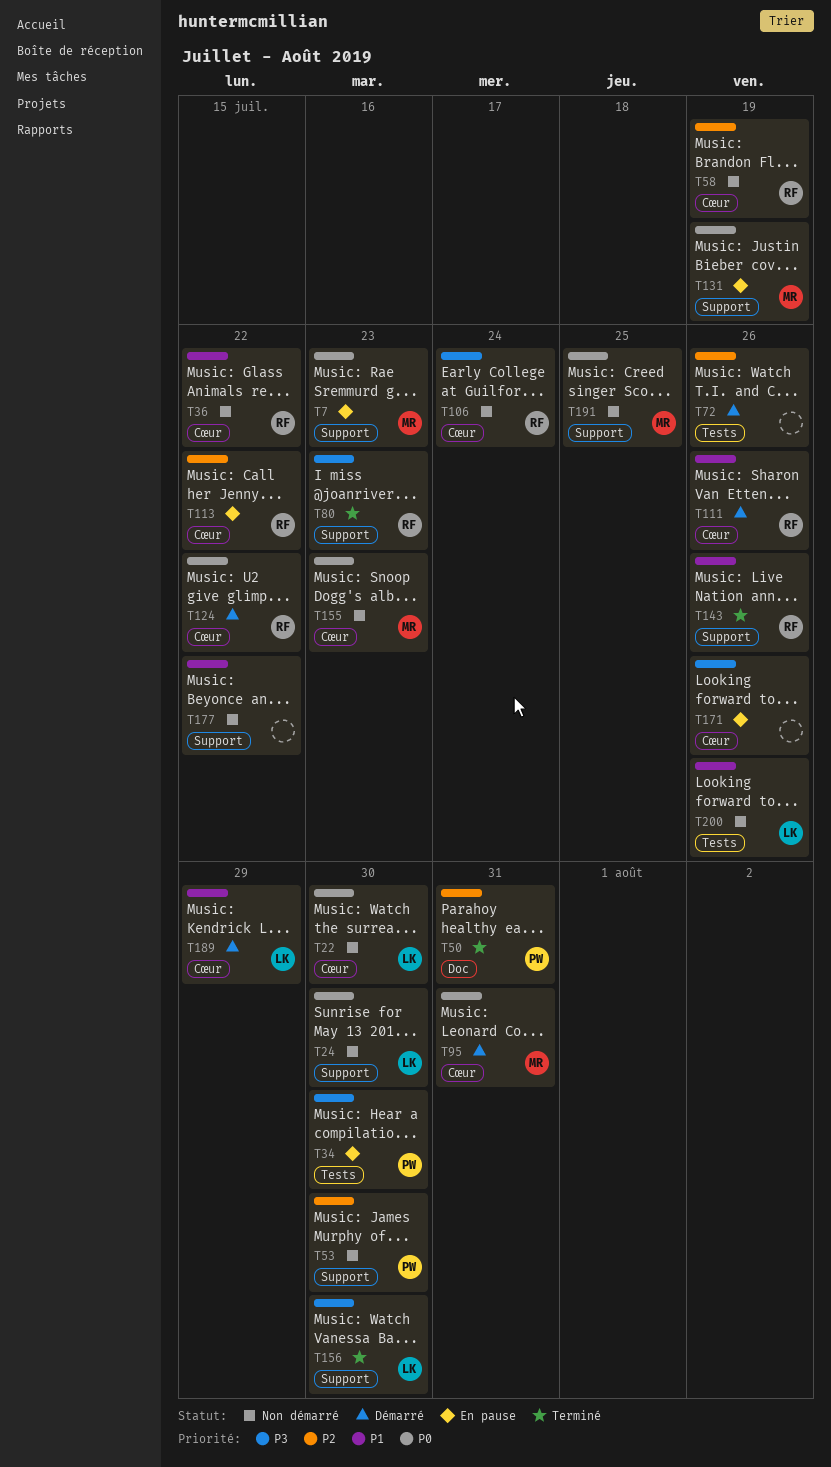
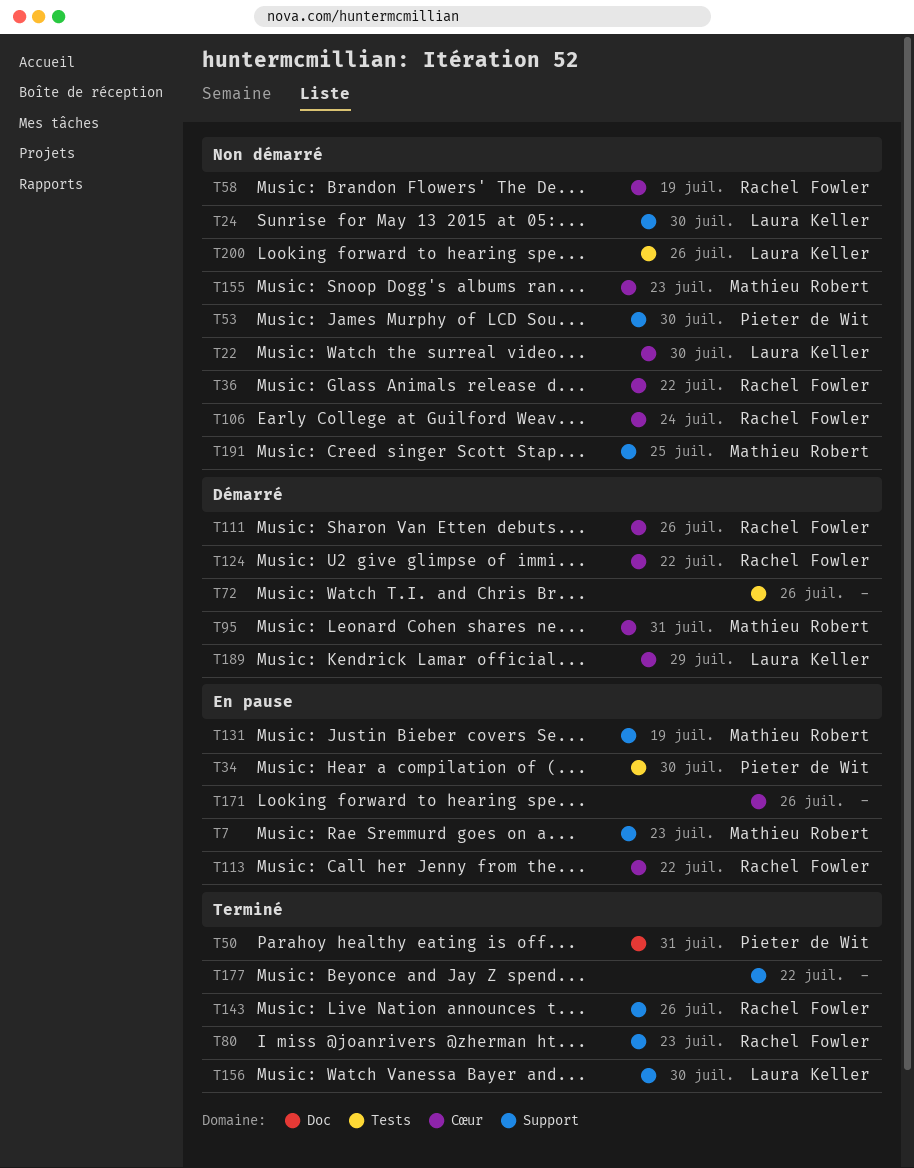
T177, status: Non démarré -> Terminé

